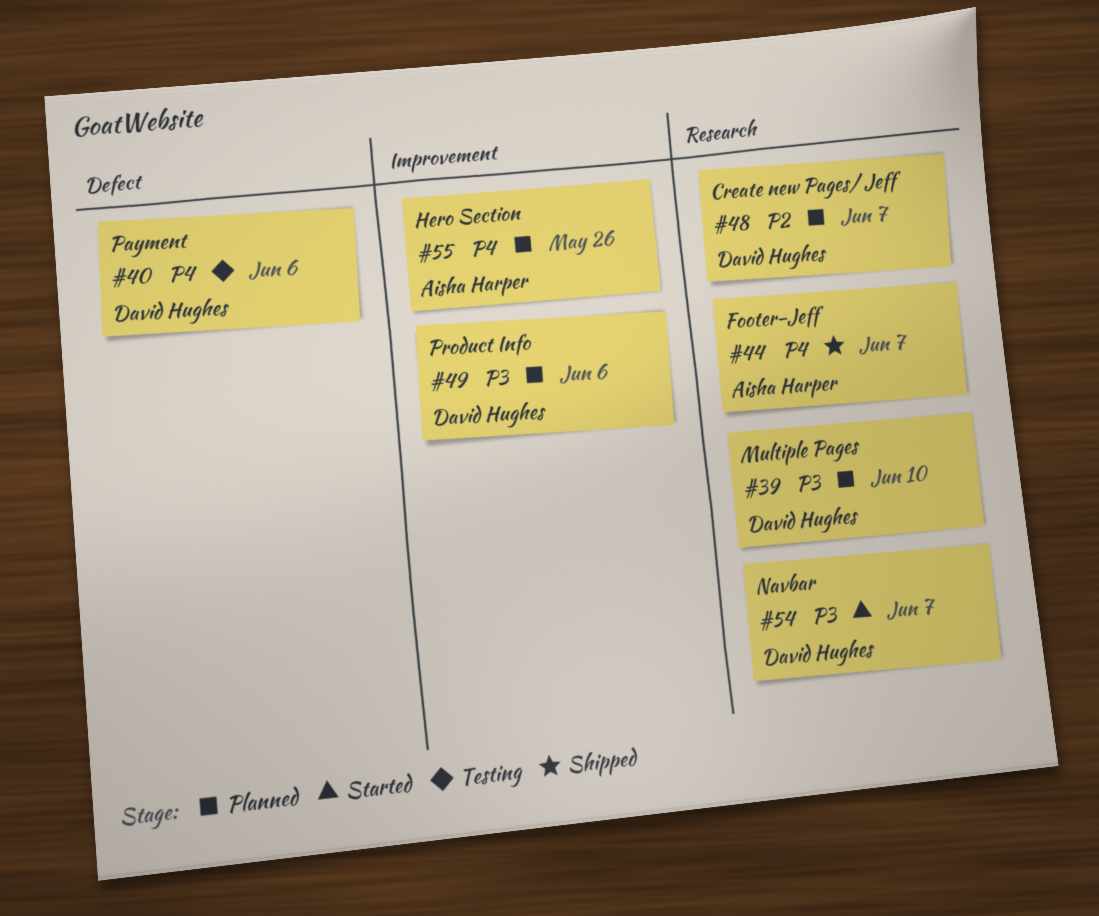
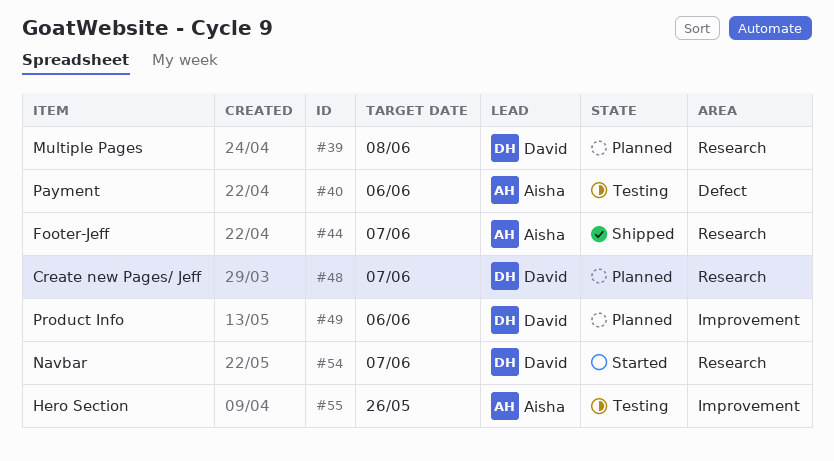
#39, due: Jun 10 -> Jun 8
#40, owner: David Hughes -> Aisha Harper
#55, status: Planned -> Testing

